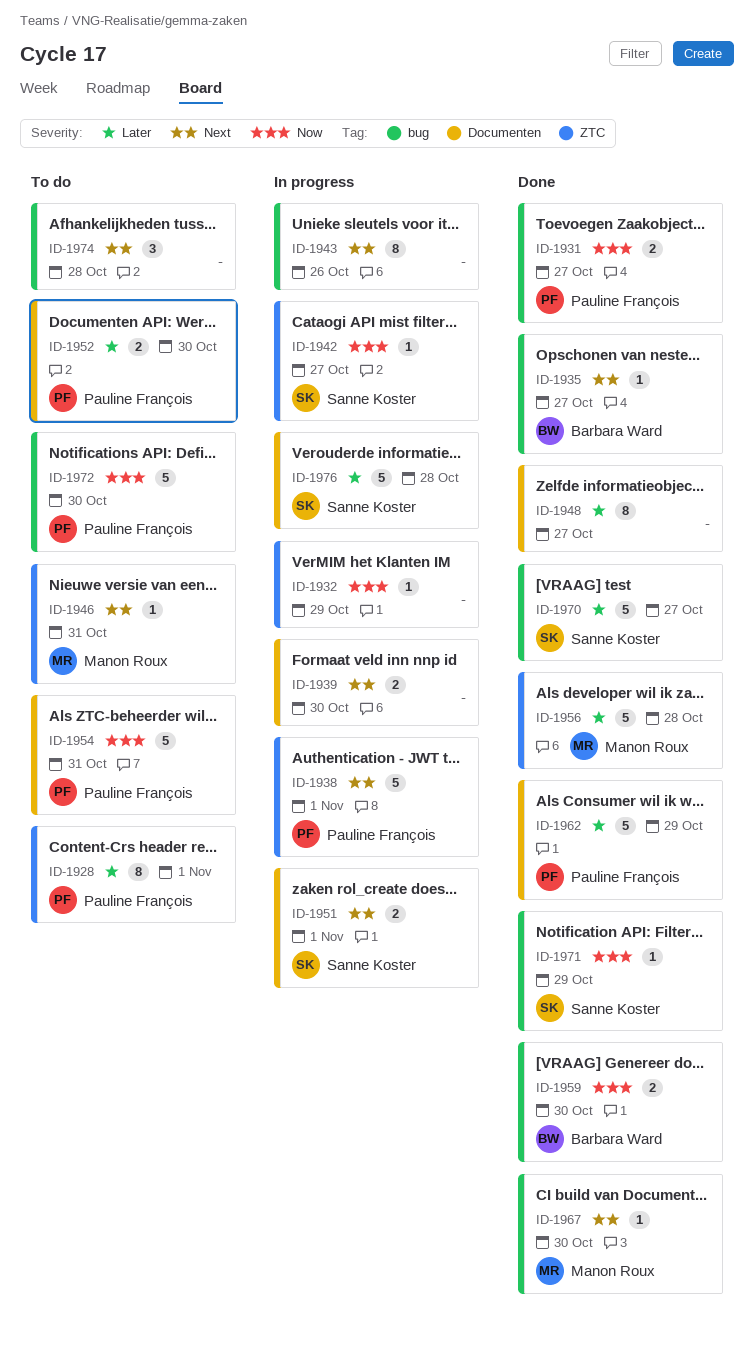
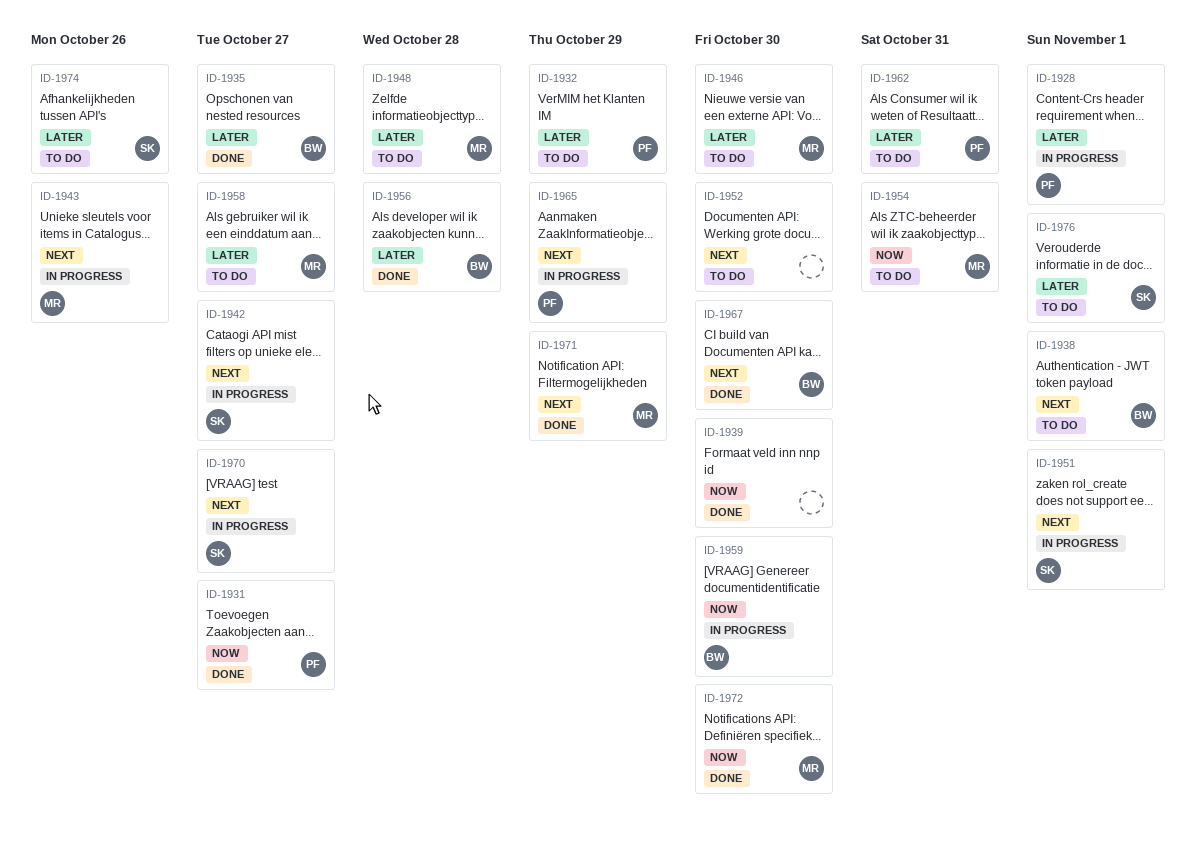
ID-1928, status: To do -> In progress
ID-1932, status: In progress -> To do
ID-1932, owner: none -> Pauline François
ID-1932, priority: Now -> Later
ID-1935, priority: Next -> Later
ID-1938, status: In progress -> To do
ID-1938, owner: Pauline François -> Barbara Ward
ID-1939, status: In progress -> Done
ID-1939, priority: Next -> Now
ID-1942, priority: Now -> Next
ID-1943, owner: none -> Manon Roux
ID-1946, priority: Next -> Later
ID-1946, due: Oct 31 -> Oct 30
ID-1948, status: Done -> To do
ID-1948, owner: none -> Manon Roux
ID-1948, due: Oct 27 -> Oct 28
ID-1952, owner: Pauline François -> none
ID-1952, priority: Later -> Next
ID-1954, owner: Pauline François -> Manon Roux
ID-1956, owner: Manon Roux -> Barbara Ward
ID-1958: none -> present
ID-1959, status: Done -> In progress
ID-1962, status: Done -> To do
ID-1962, due: Oct 29 -> Oct 31
ID-1965: none -> present
ID-1967, owner: Manon Roux -> Barbara Ward
ID-1970, status: Done -> In progress
ID-1970, priority: Later -> Next
ID-1971, owner: Sanne Koster -> Manon Roux
ID-1971, priority: Now -> Next
ID-1972, status: To do -> Done
ID-1972, owner: Pauline François -> Manon Roux
ID-1974, owner: none -> Sanne Koster
ID-1974, priority: Next -> Later
ID-1974, due: Oct 28 -> Oct 26
ID-1976, status: In progress -> To do
ID-1976, due: Oct 28 -> Nov 1

